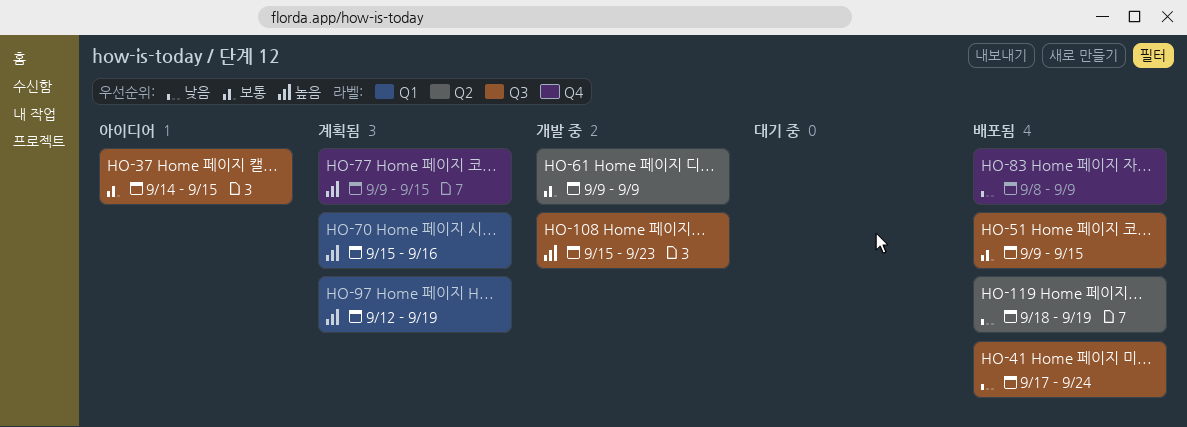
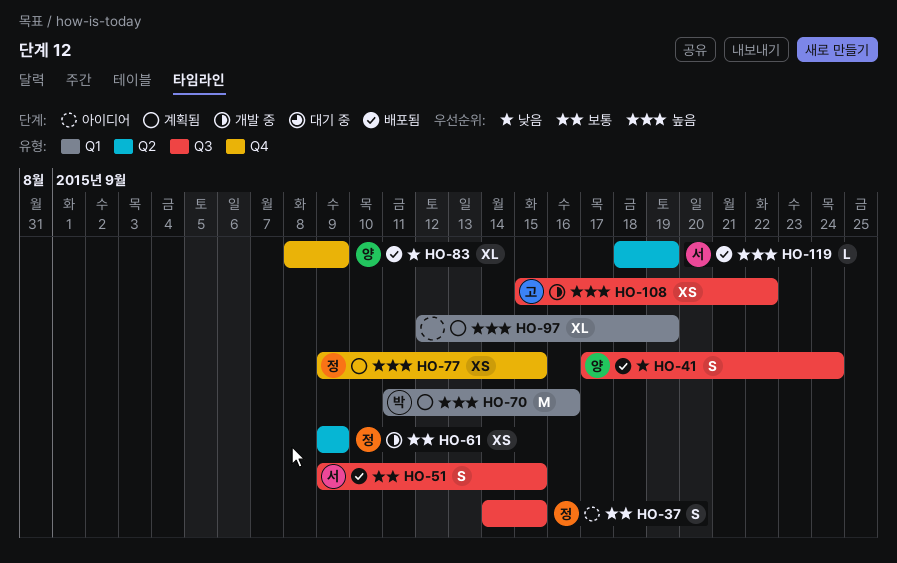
HO-70, start: Sep 15 -> Sep 11
HO-108, due: Sep 23 -> Sep 22
HO-119, priority: 낮음 -> 높음

